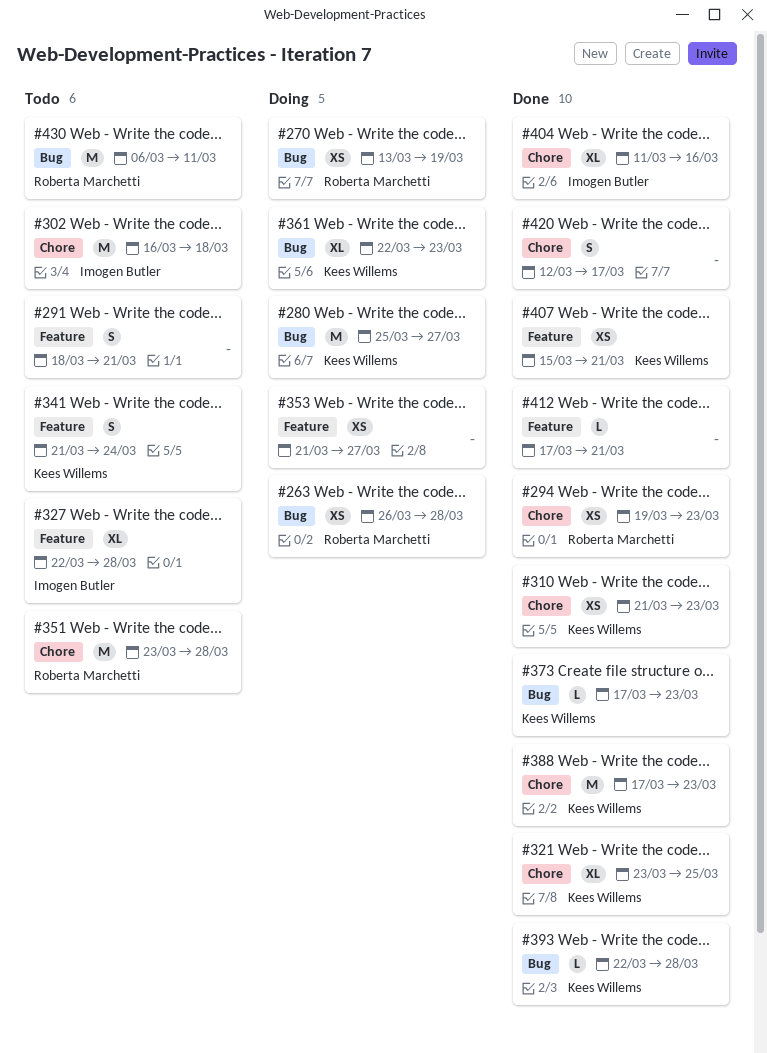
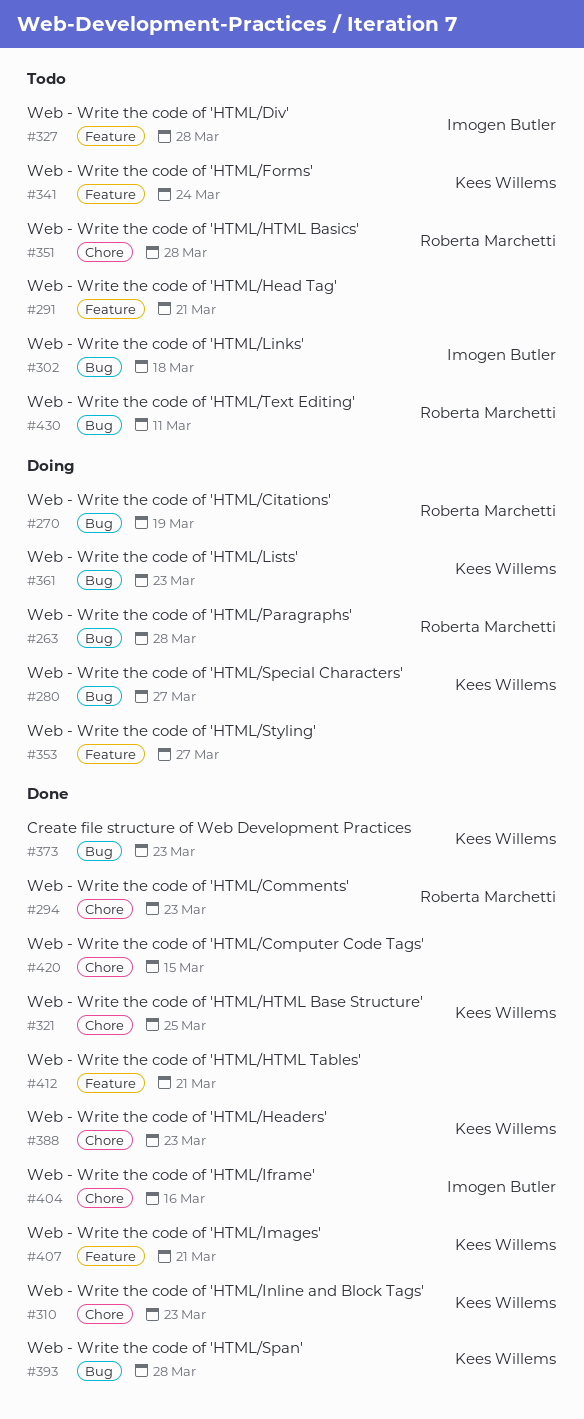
#302, label: Chore -> Bug
#420, due: Mar 17 -> Mar 15

